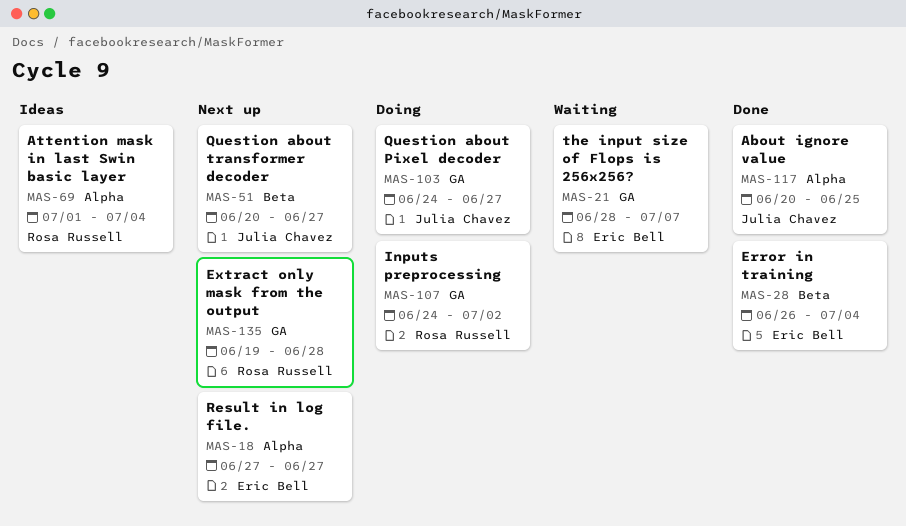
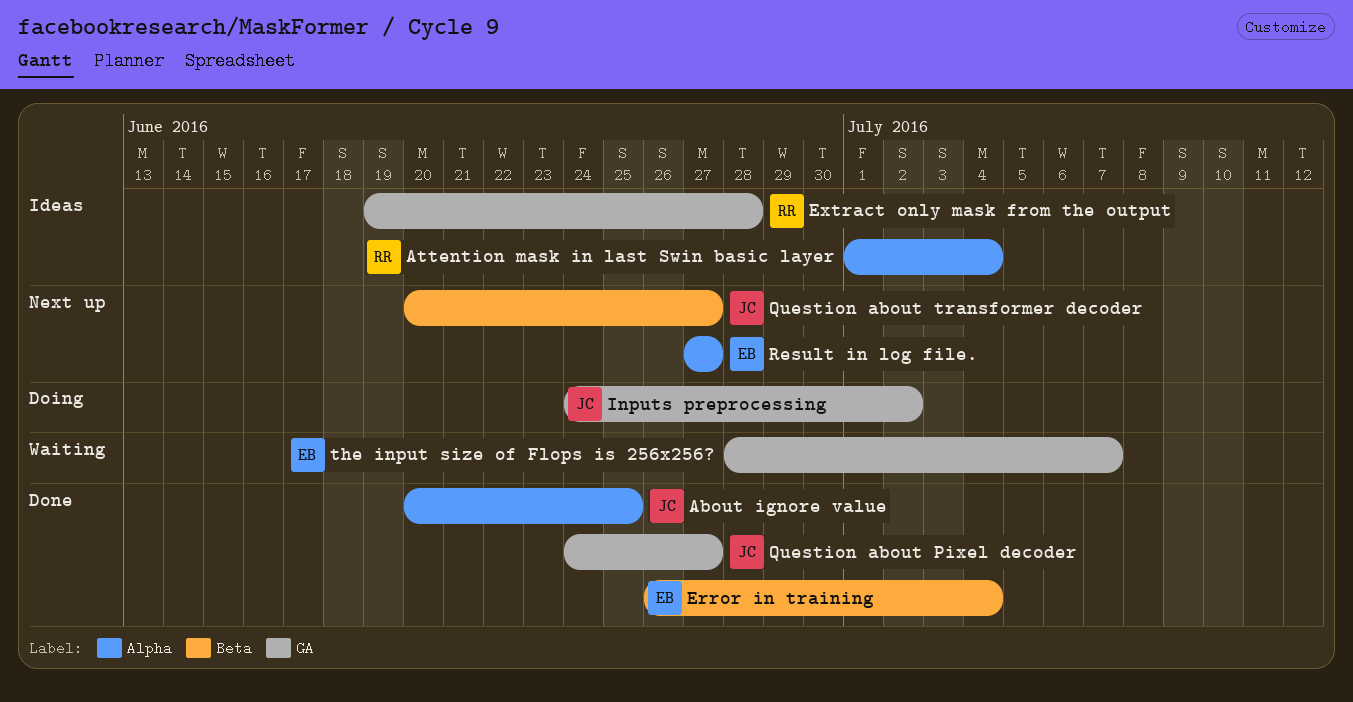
Extract only mask from the output, status: Next up -> Ideas
Inputs preprocessing, owner: Rosa Russell -> Julia Chavez
Question about Pixel decoder, status: Doing -> Done

